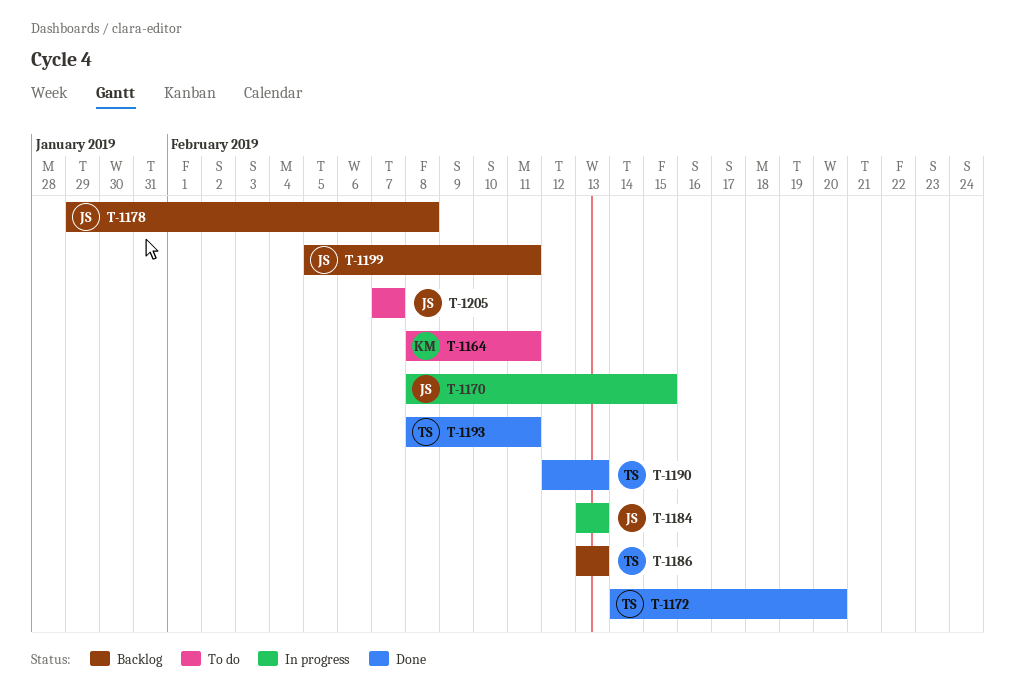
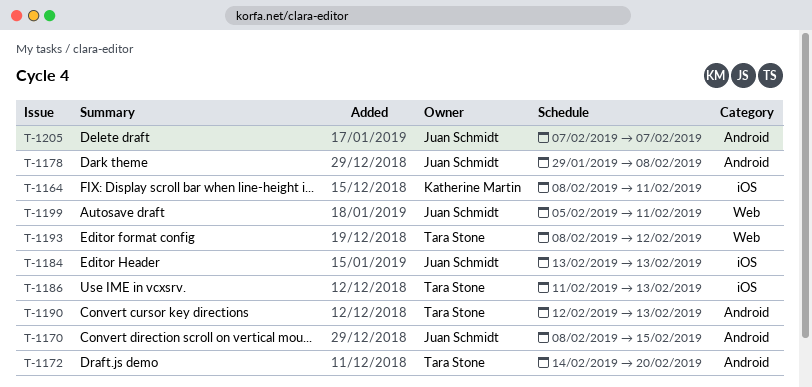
T-1186, start: Feb 13 -> Feb 11
T-1193, due: Feb 11 -> Feb 12

